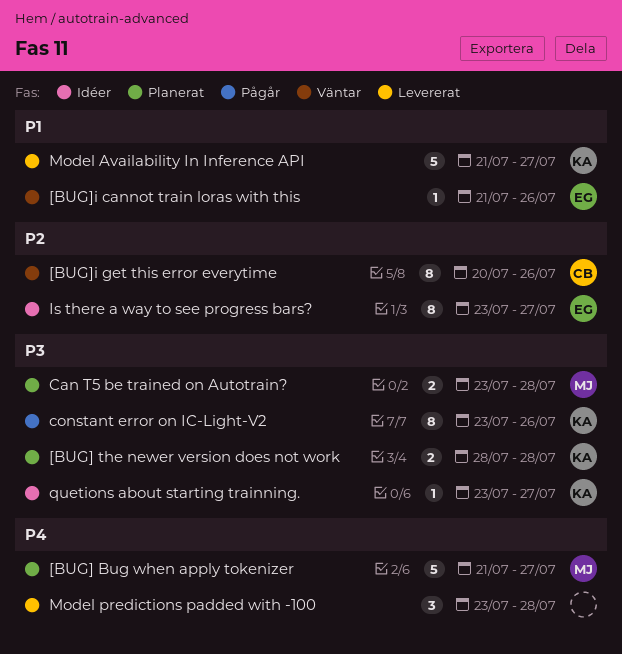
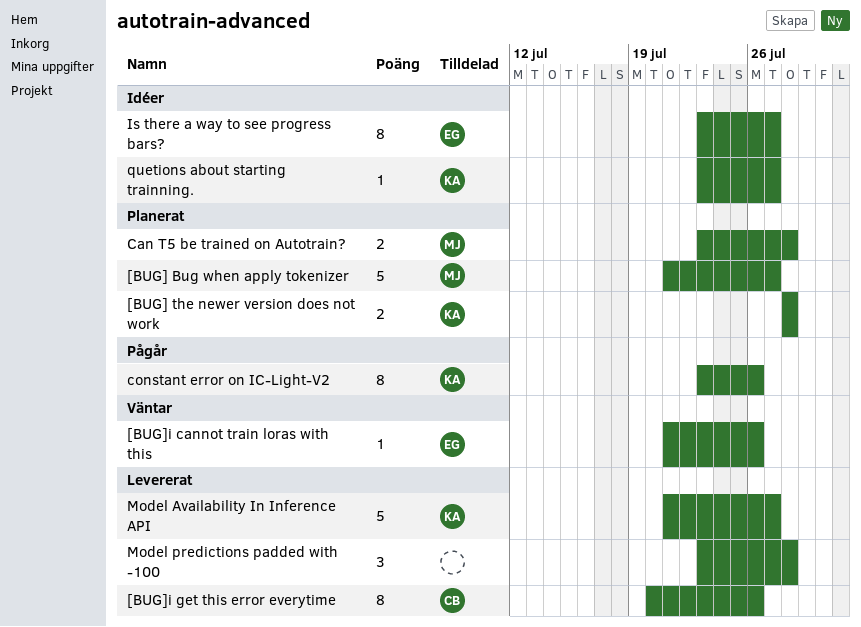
[BUG]i get this error everytime, status: Väntar -> Levererat

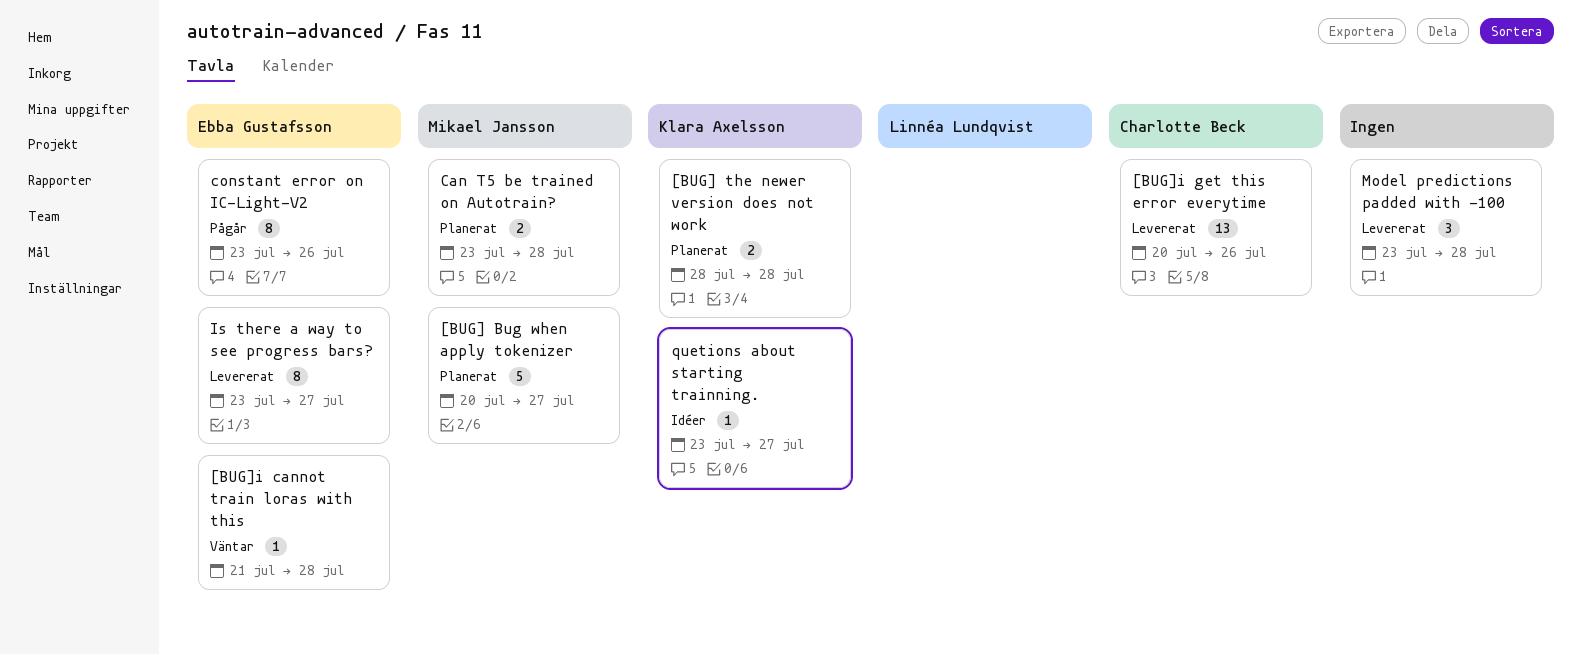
[BUG] Bug when apply tokenizer, start: Jul 21 -> Jul 20
[BUG]i cannot train loras with this, due: Jul 26 -> Jul 28
[BUG]i get this error everytime, estimate: 8 -> 13
constant error on IC-Light-V2, owner: Klara Axelsson -> Ebba Gustafsson
Is there a way to see progress bars?, status: Idéer -> Levererat
Model Availability In Inference API: present -> none

